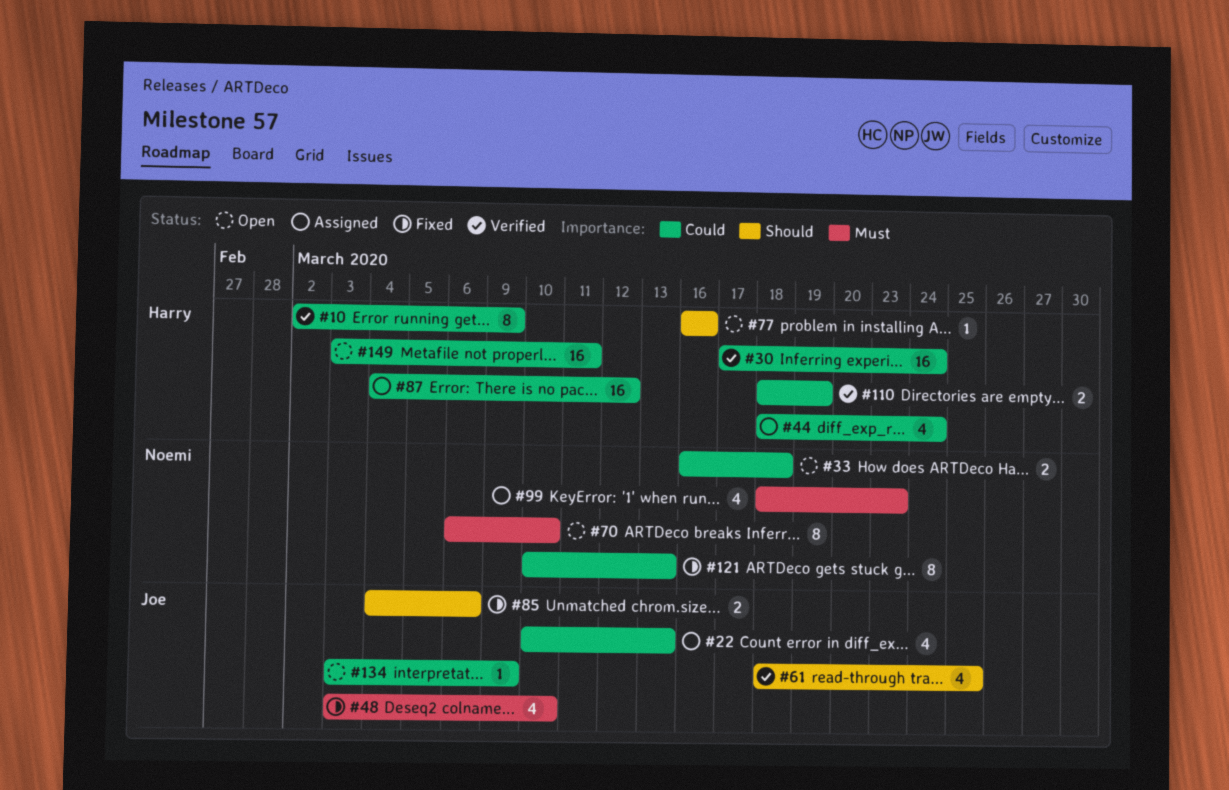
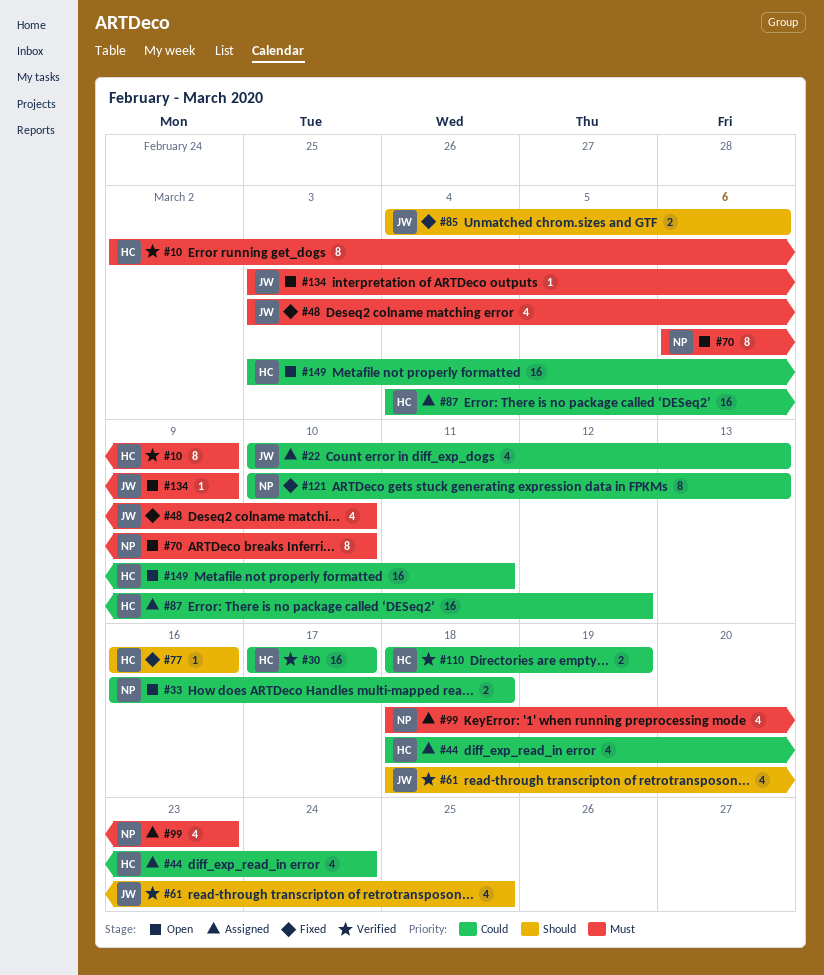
#10, priority: Could -> Must
#30, due: Mar 24 -> Mar 17
#77, status: Open -> Fixed
#134, priority: Could -> Must

